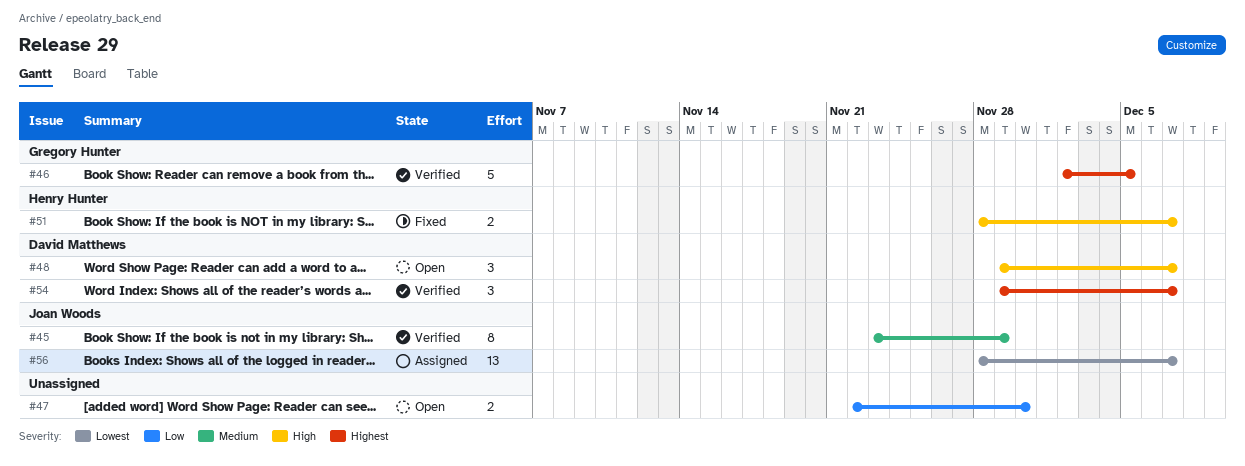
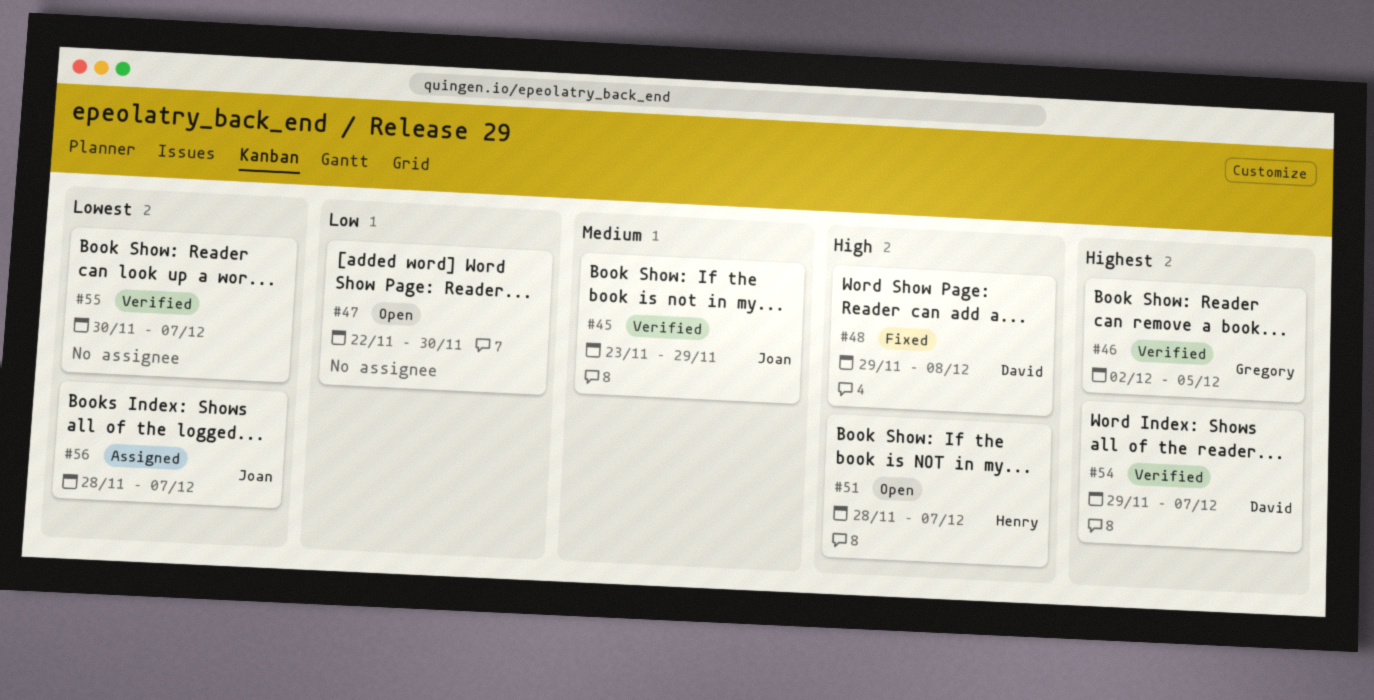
#48, status: Open -> Fixed
#48, due: Dec 7 -> Dec 8
#51, status: Fixed -> Open
#55: none -> present

